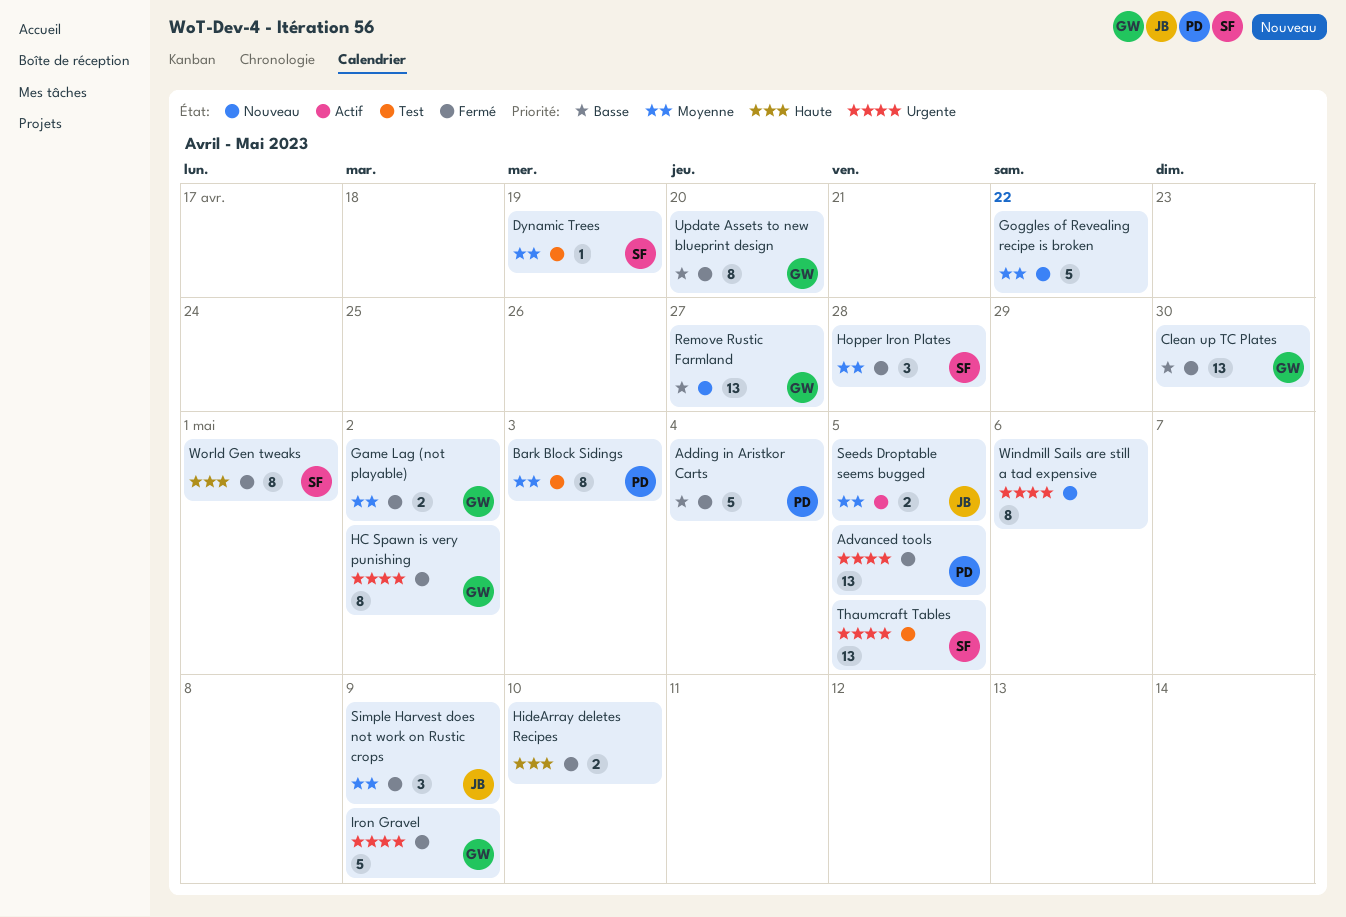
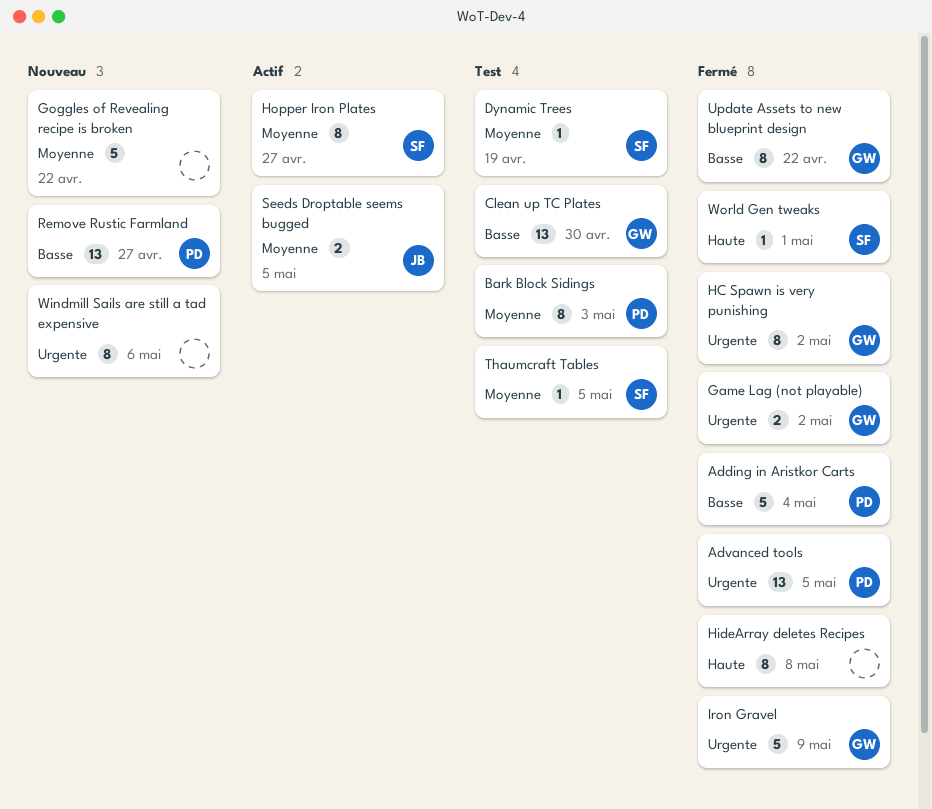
Clean up TC Plates, status: Fermé -> Test
Game Lag (not playable), priority: Moyenne -> Urgente
HideArray deletes Recipes, estimate: 2 -> 8
HideArray deletes Recipes, due: May 10 -> May 8
Hopper Iron Plates, status: Fermé -> Actif
Hopper Iron Plates, estimate: 3 -> 8
Hopper Iron Plates, due: Apr 28 -> Apr 27
Remove Rustic Farmland, owner: GW -> PD
Simple Harvest does not work on Rustic crops: present -> none
Thaumcraft Tables, priority: Urgente -> Moyenne
Thaumcraft Tables, estimate: 13 -> 1
Update Assets to new blueprint design, due: Apr 20 -> Apr 22
World Gen tweaks, estimate: 8 -> 1

